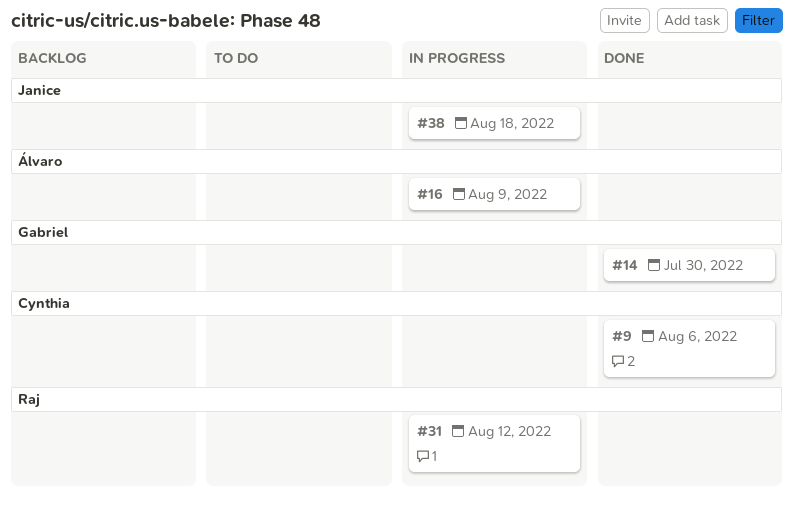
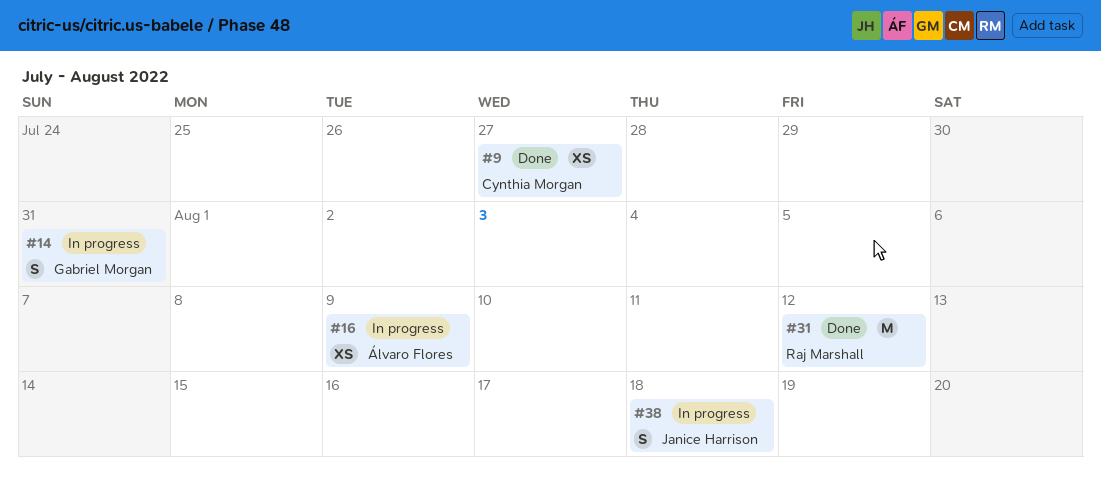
#9, due: Aug 6 -> Jul 27
#14, status: Done -> In progress
#14, due: Jul 30 -> Jul 31
#31, status: In progress -> Done

